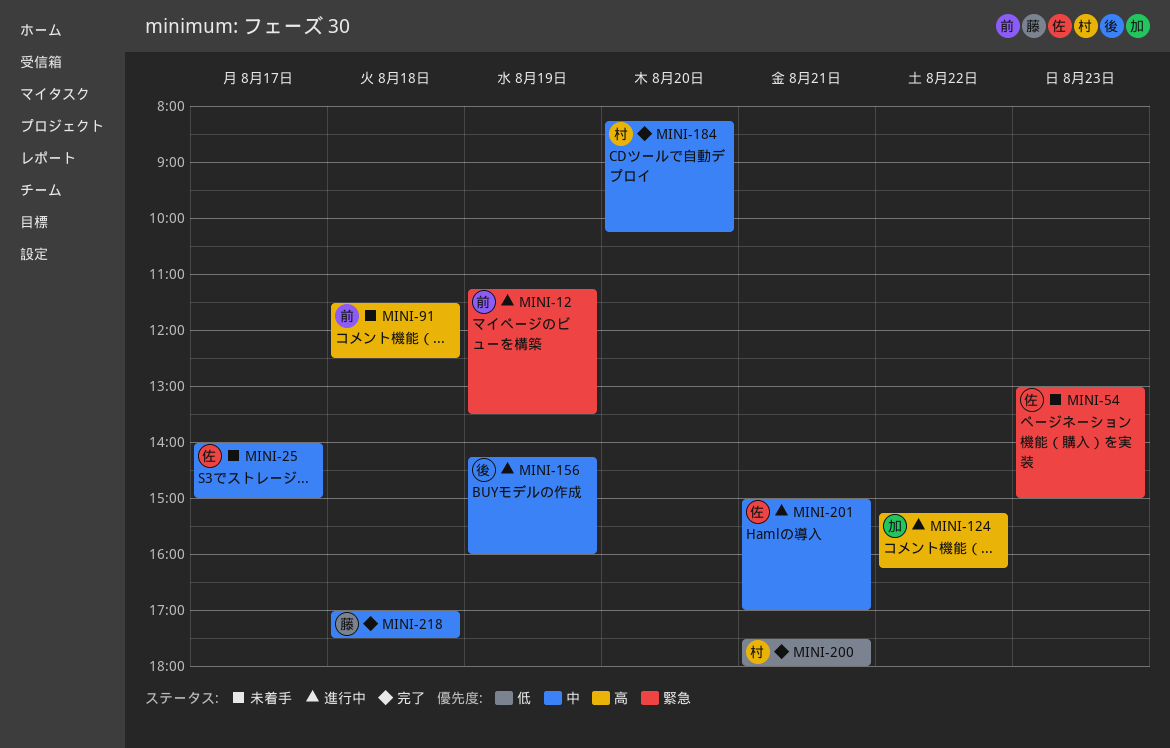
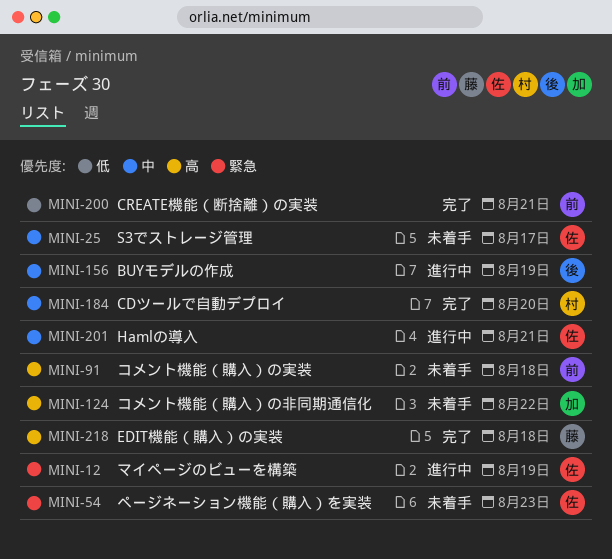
MINI-12, owner: 前 -> 佐
MINI-124, status: 進行中 -> 未着手
MINI-200, owner: 村 -> 前
MINI-218, priority: 中 -> 高

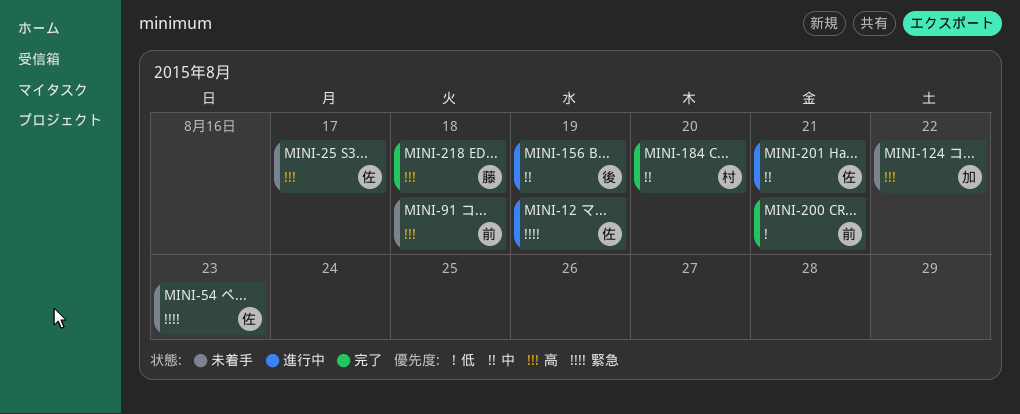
MINI-25, priority: 中 -> 高

